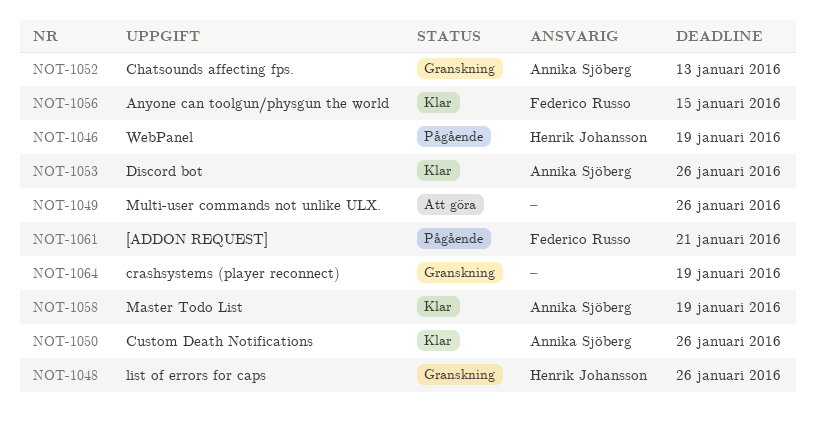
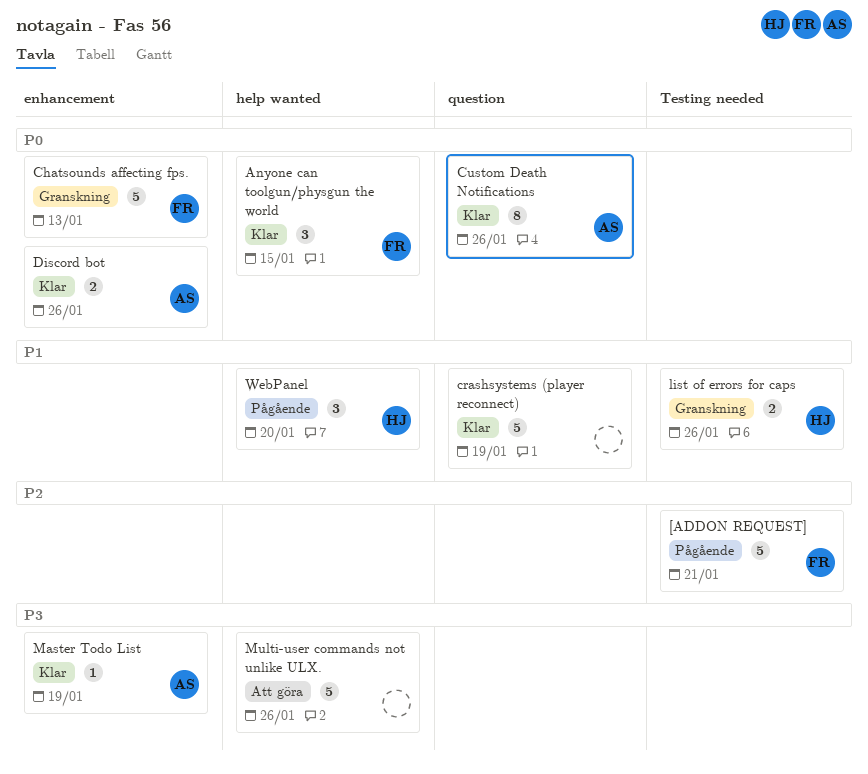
Chatsounds affecting fps., owner: Annika Sjöberg -> Federico Russo
crashsystems (player reconnect), status: Granskning -> Klar
WebPanel, due: Jan 19 -> Jan 20

